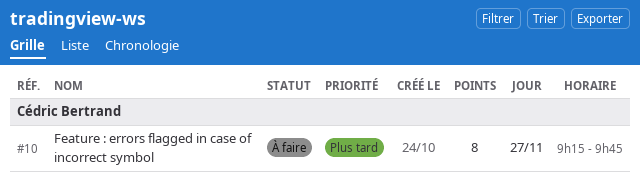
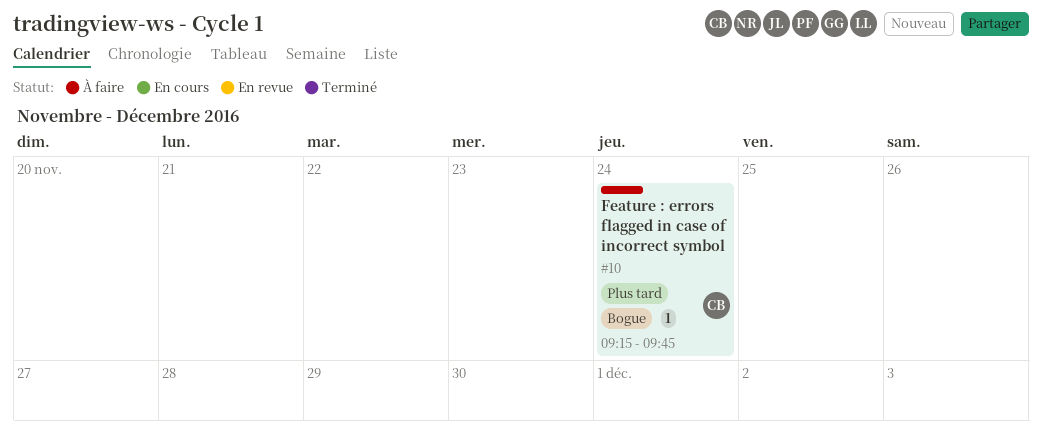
#10, estimate: 8 -> 1
#10, day: Nov 27 -> Nov 24

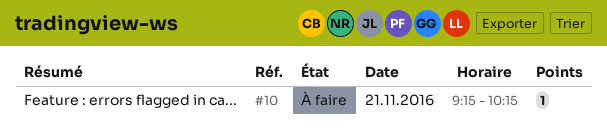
#10, day: Nov 24 -> Nov 21
#10, ends: 09:45 -> 10:15

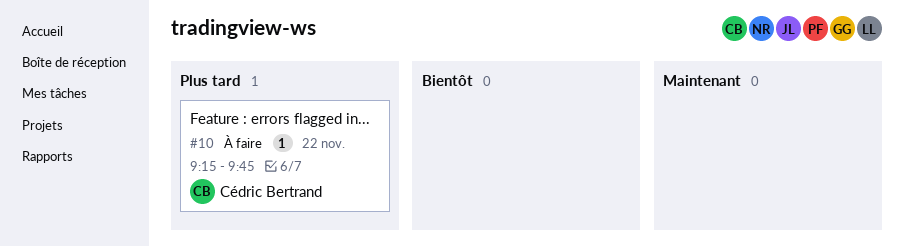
#10, day: Nov 21 -> Nov 22
#10, ends: 10:15 -> 09:45

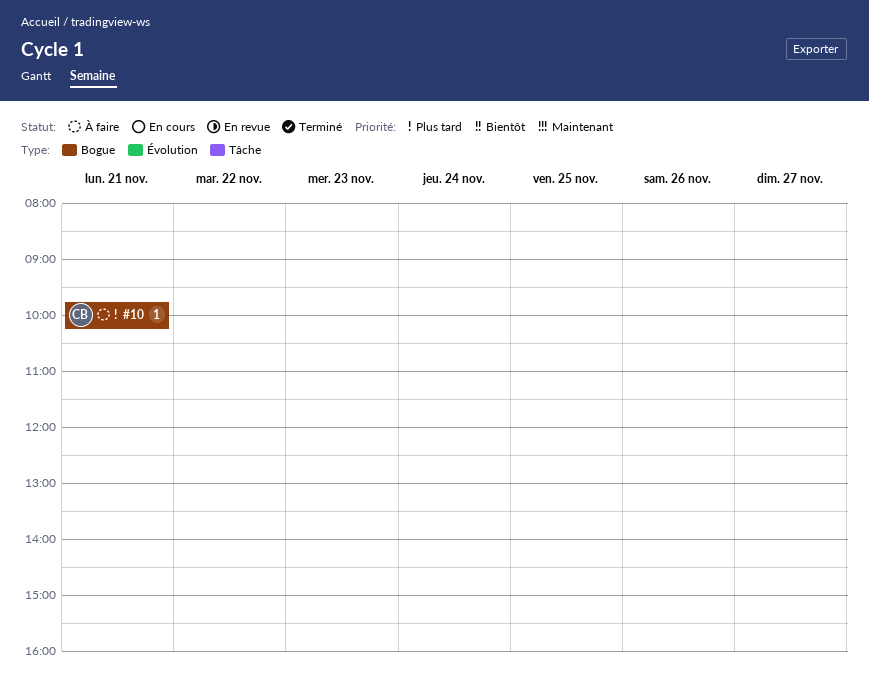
#10, day: Nov 22 -> Nov 21
#10, begins: 09:15 -> 09:45
#10, ends: 09:45 -> 10:15

